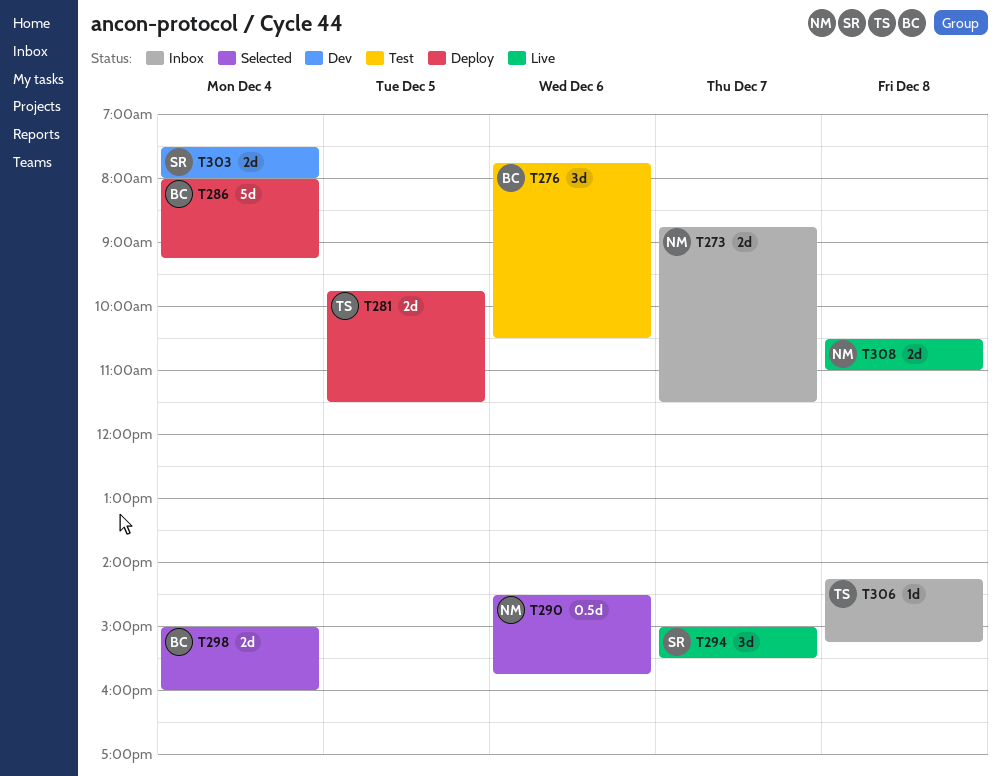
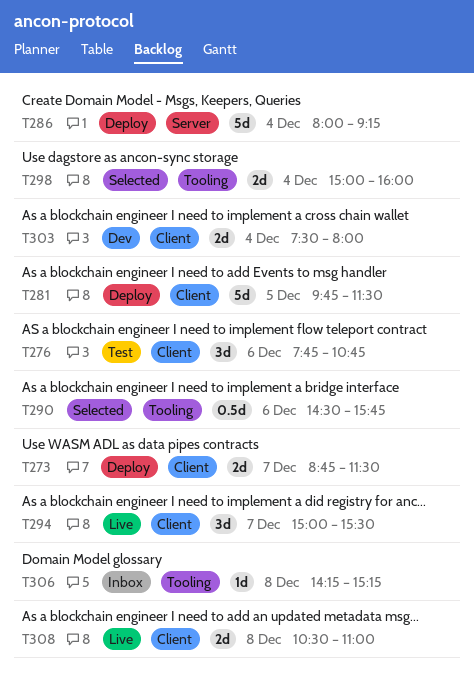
T273, status: Inbox -> Deploy
T276, ends: 10:30 -> 10:45
T281, estimate: 2d -> 5d

